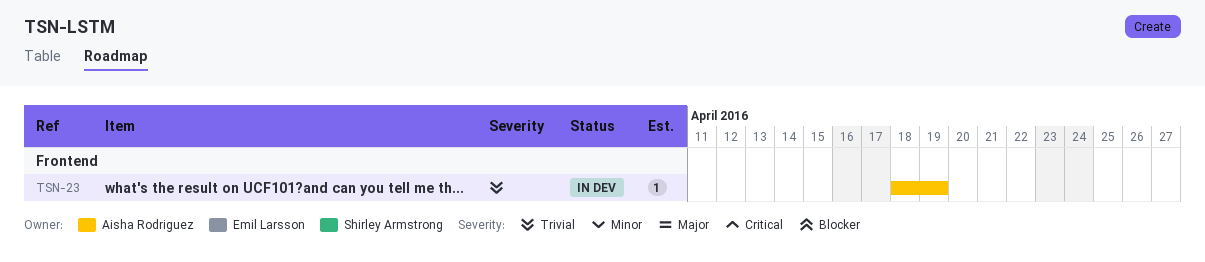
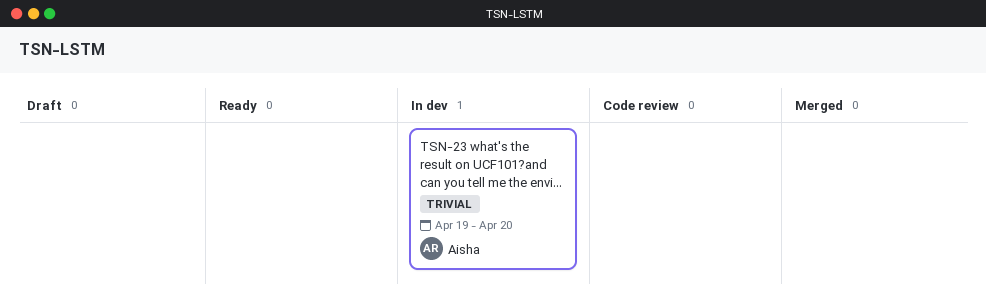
TSN-23, start: Apr 18 -> Apr 19
TSN-23, due: Apr 19 -> Apr 20

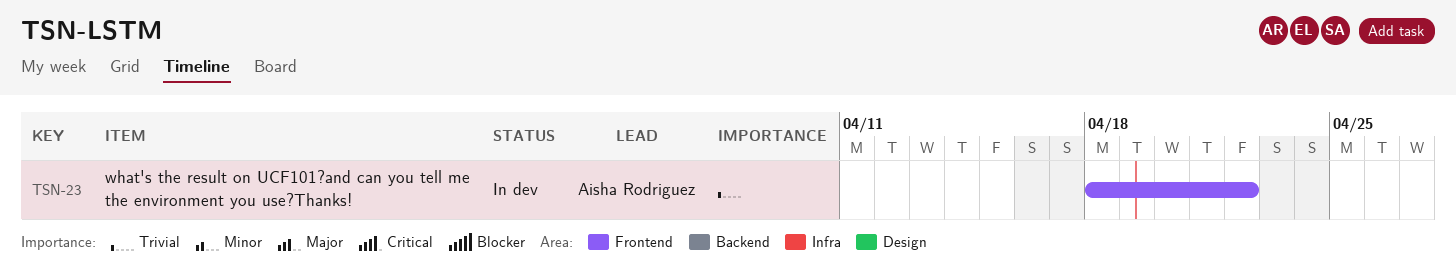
TSN-23, start: Apr 19 -> Apr 18
TSN-23, due: Apr 20 -> Apr 22

